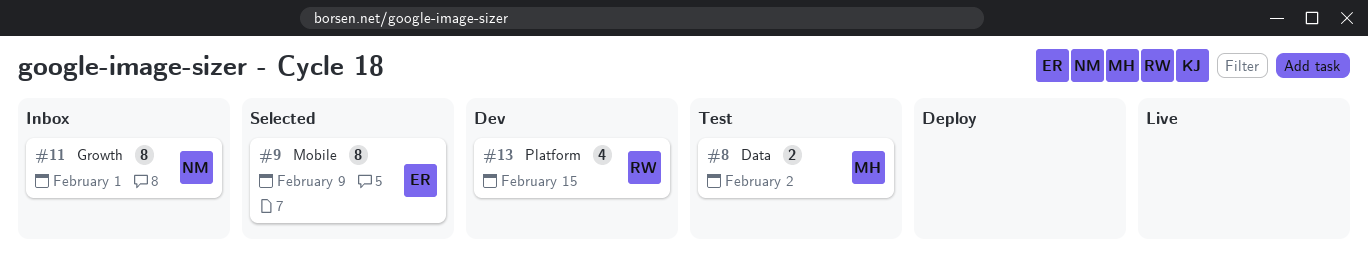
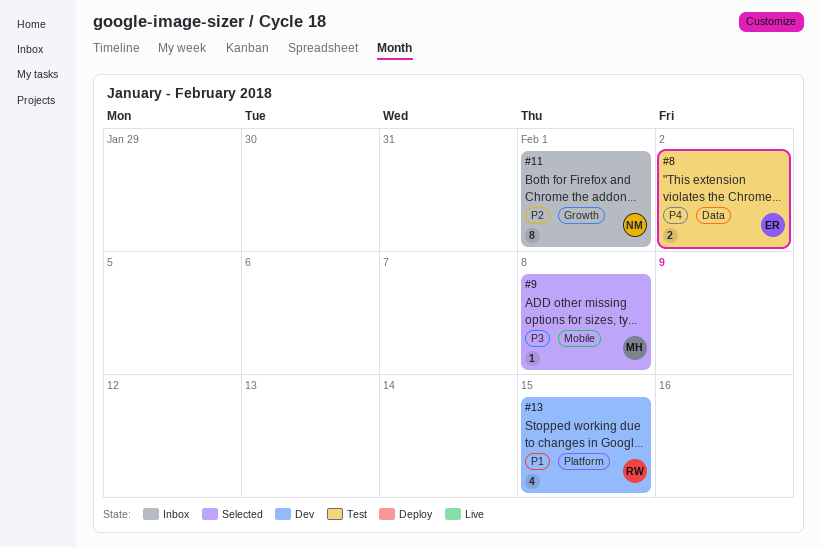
#8, owner: MH -> ER
#9, owner: ER -> MH
#9, estimate: 8 -> 1
#9, due: Feb 9 -> Feb 8

